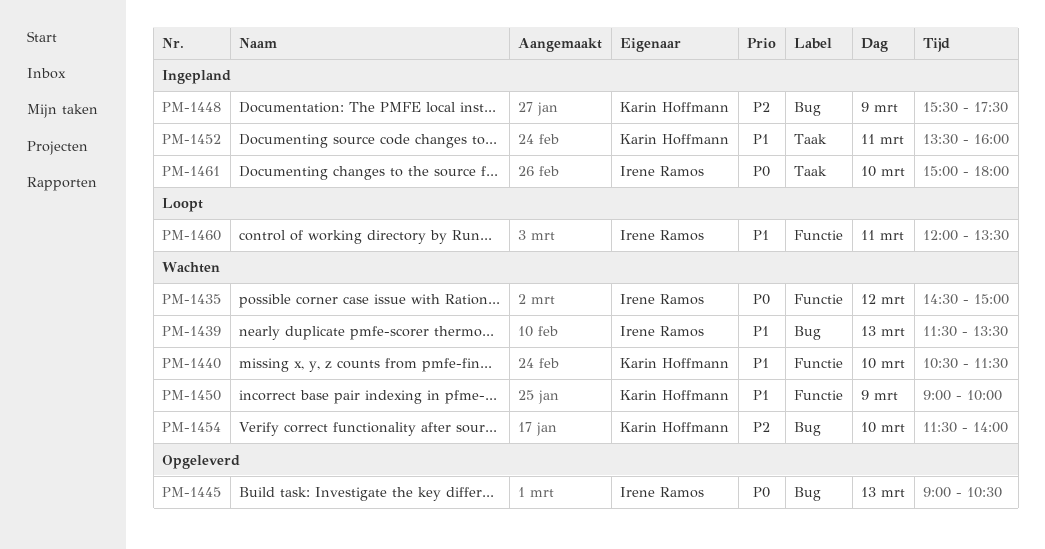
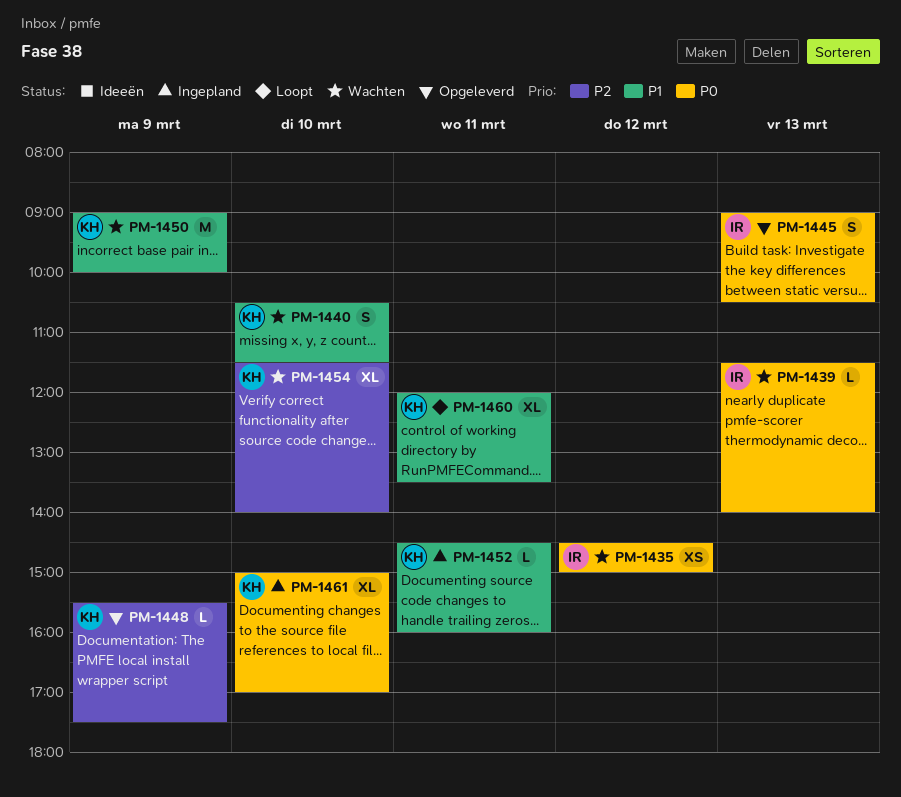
PM-1439, priority: P1 -> P0
PM-1439, ends: 13:30 -> 14:00
PM-1448, status: Ingepland -> Opgeleverd
PM-1452, begins: 13:30 -> 14:30
PM-1460, owner: Irene Ramos -> Karin Hoffmann
PM-1461, owner: Irene Ramos -> Karin Hoffmann
PM-1461, ends: 18:00 -> 17:00

